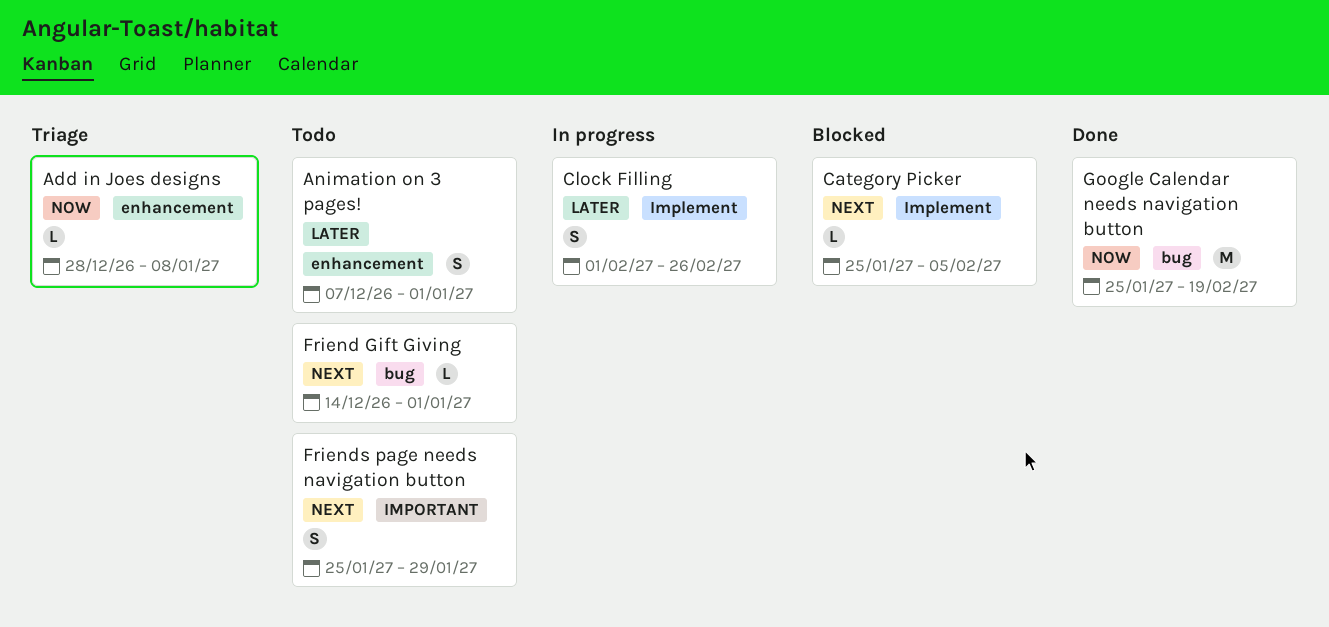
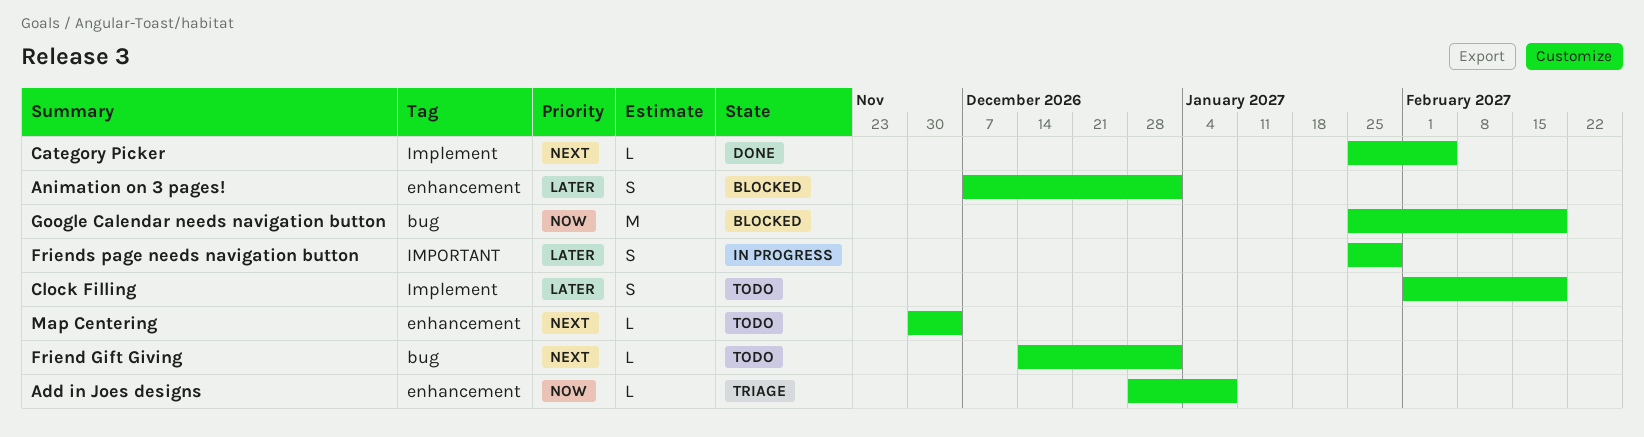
Animation on 3 pages!, status: Todo -> Blocked
Category Picker, status: Blocked -> Done
Clock Filling, status: In progress -> Todo
Clock Filling, due: Feb 26 -> Feb 19
Friends page needs navigation button, status: Todo -> In progress
Friends page needs navigation button, priority: Next -> Later
Google Calendar needs navigation button, status: Done -> Blocked
Map Centering: none -> present

